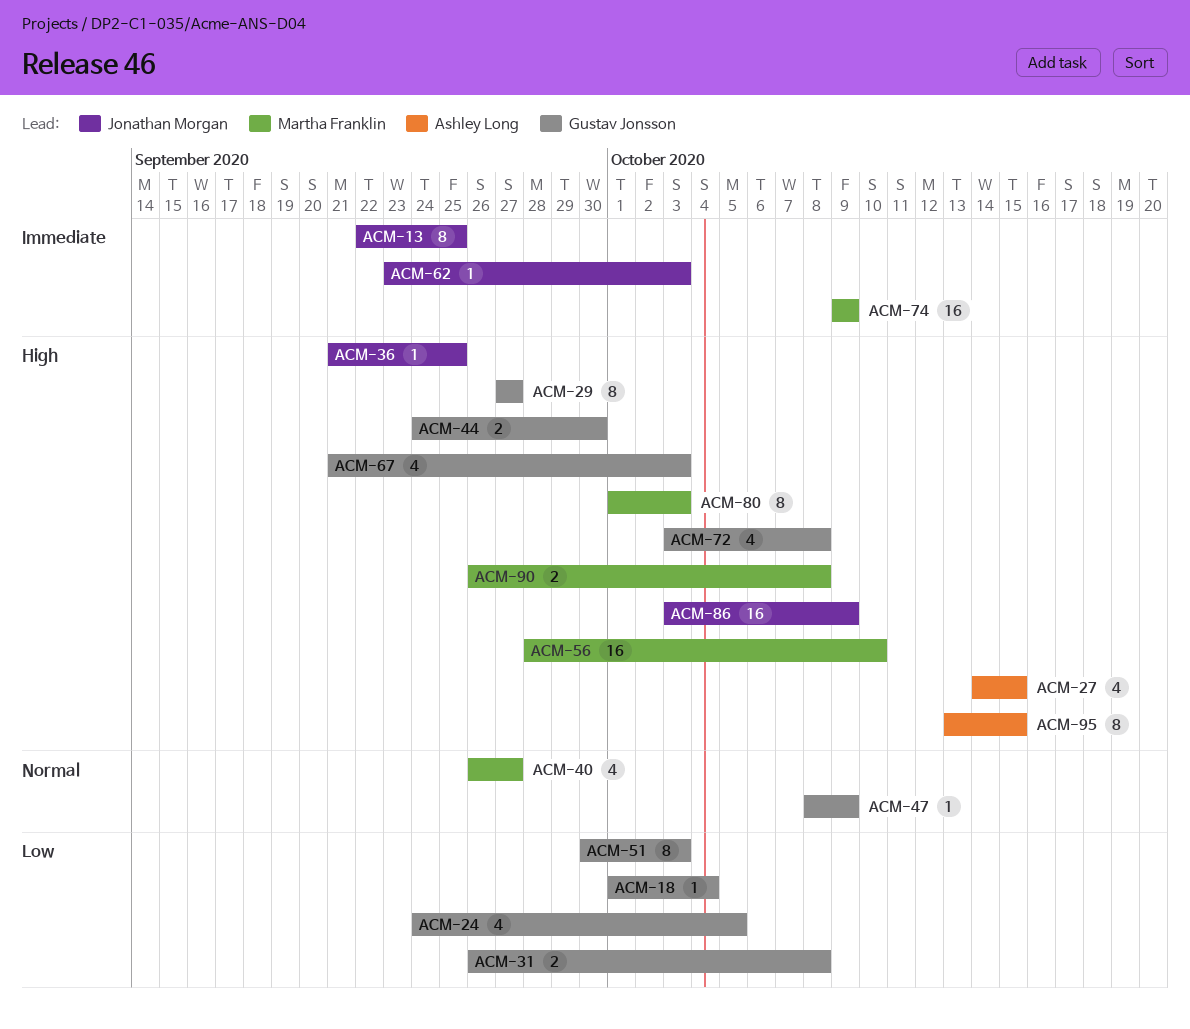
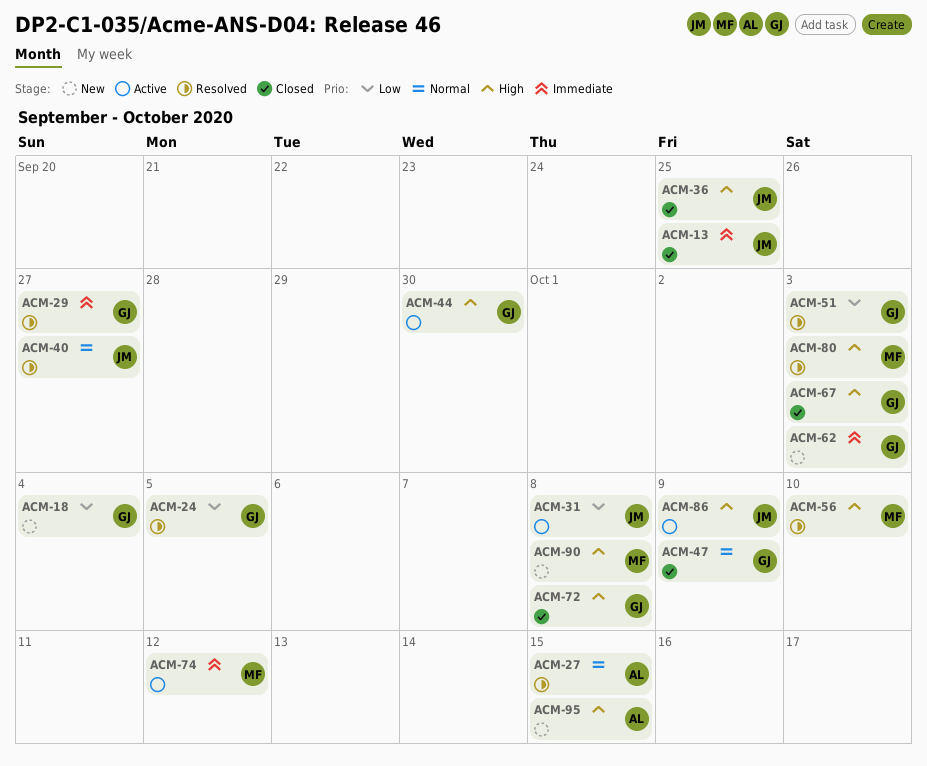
ACM-27, priority: High -> Normal
ACM-29, priority: High -> Immediate
ACM-31, owner: Gustav Jonsson -> Jonathan Morgan
ACM-40, owner: Martha Franklin -> Jonathan Morgan
ACM-62, owner: Jonathan Morgan -> Gustav Jonsson
ACM-74, due: Oct 9 -> Oct 12

